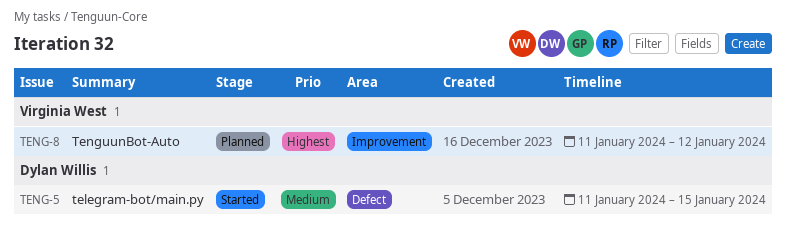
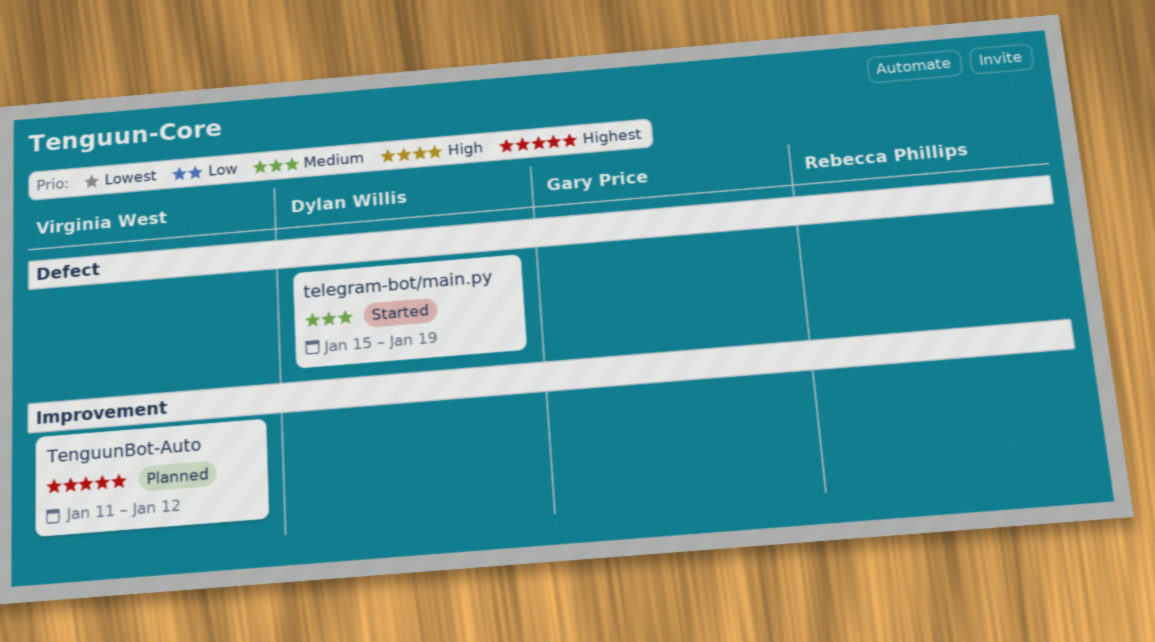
telegram-bot/main.py, start: Jan 11 -> Jan 15
telegram-bot/main.py, due: Jan 15 -> Jan 19

